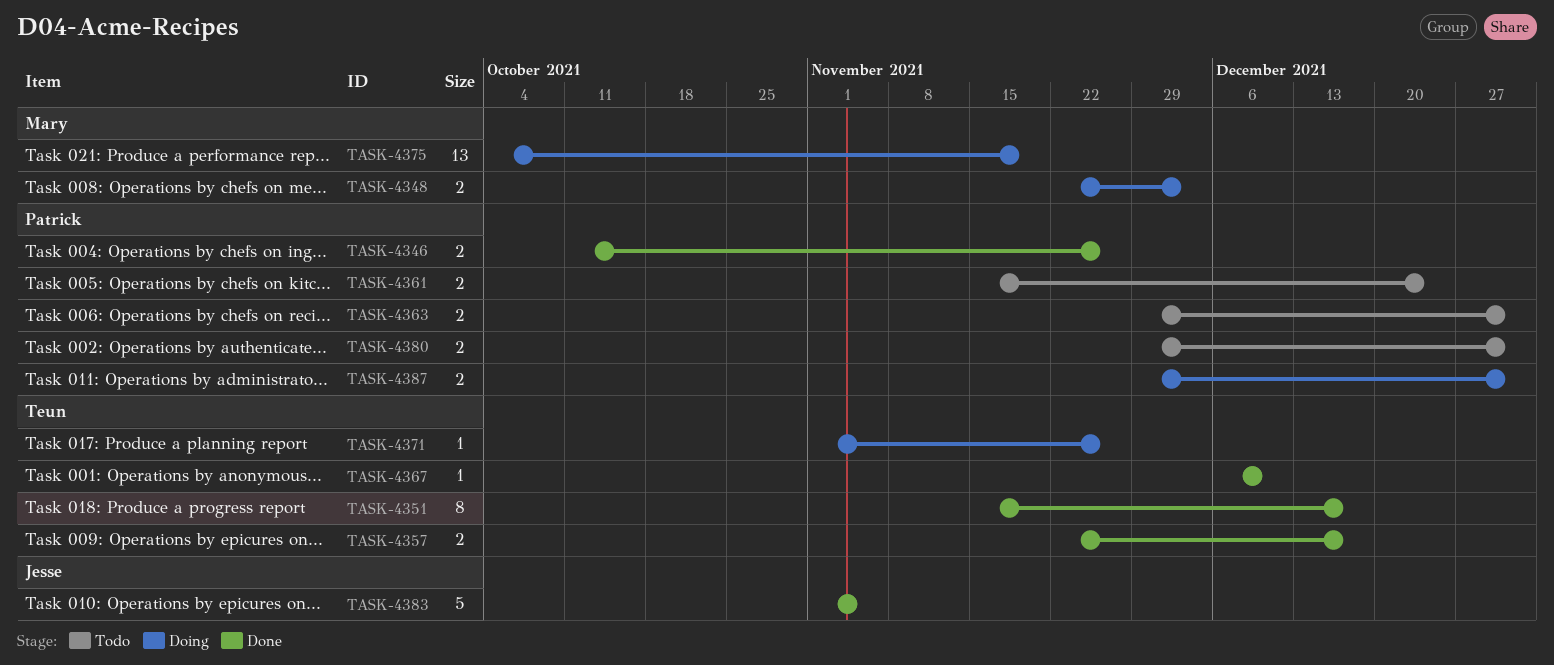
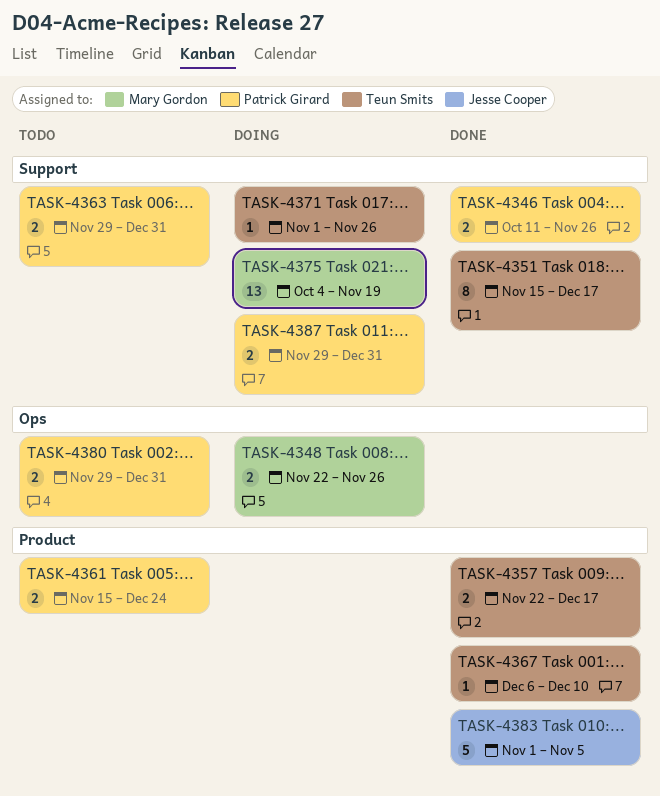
TASK-4348, due: Dec 3 -> Nov 26

